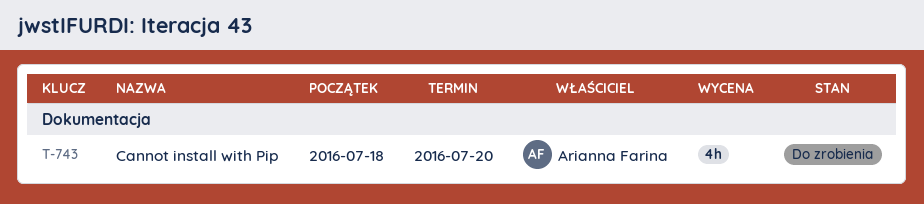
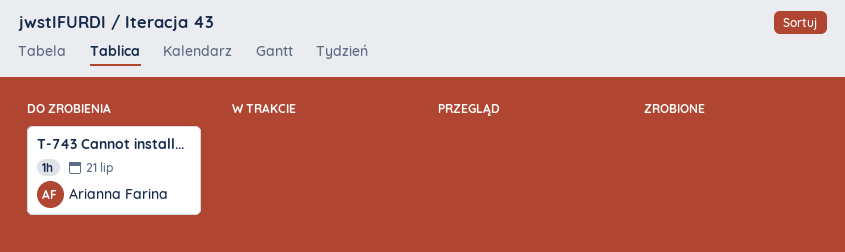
T-743, estimate: 4h -> 1h
T-743, due: Jul 20 -> Jul 21

